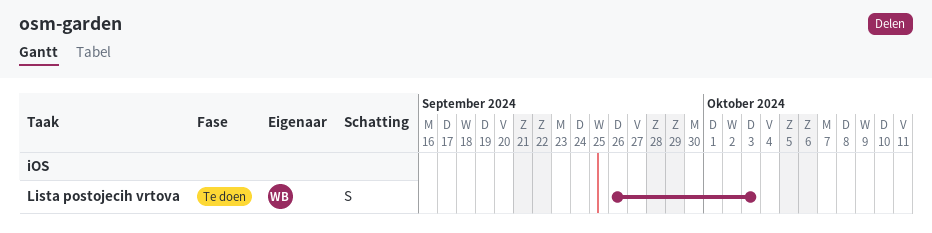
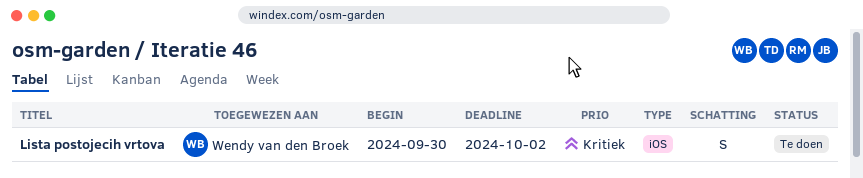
Lista postojecih vrtova, start: Sep 26 -> Sep 30
Lista postojecih vrtova, due: Oct 3 -> Oct 2

